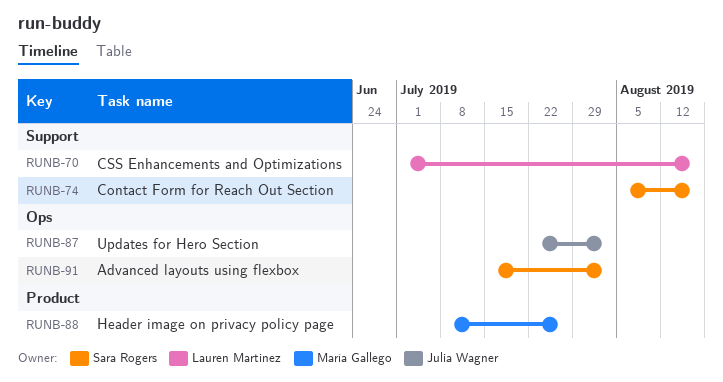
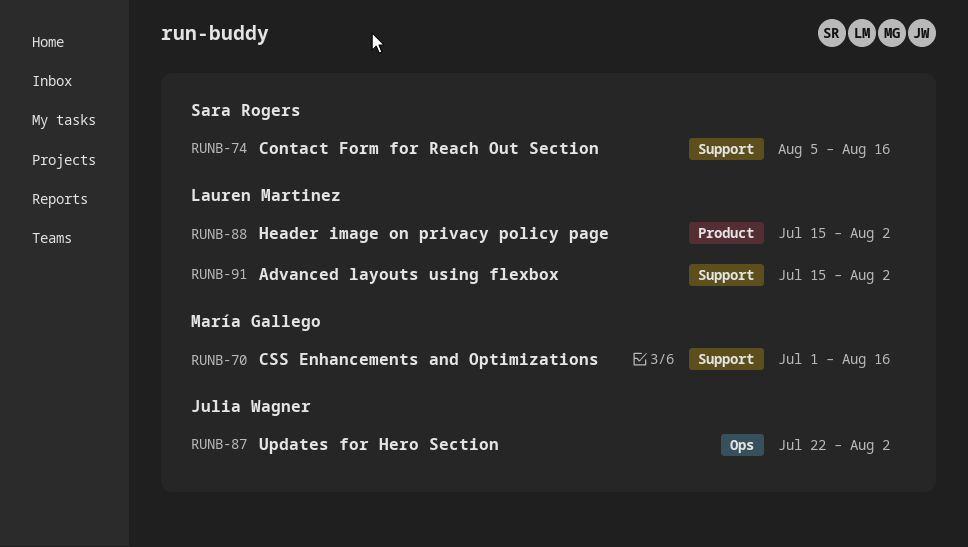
RUNB-70, owner: Lauren Martinez -> María Gallego
RUNB-88, owner: María Gallego -> Lauren Martinez
RUNB-88, start: Jul 8 -> Jul 15
RUNB-88, due: Jul 26 -> Aug 2
RUNB-91, owner: Sara Rogers -> Lauren Martinez
RUNB-91, label: Ops -> Support

